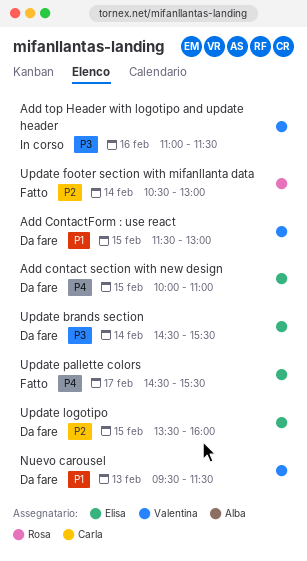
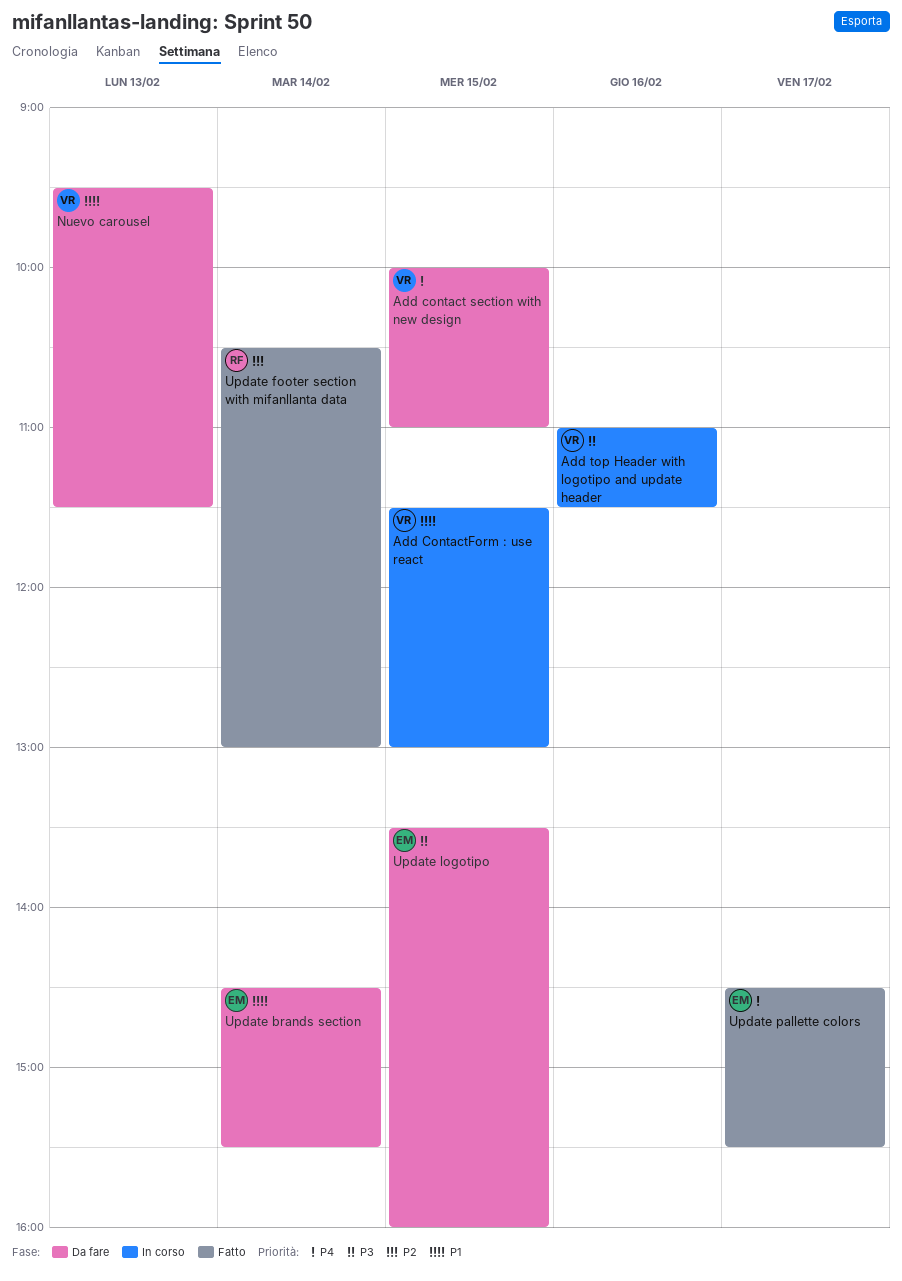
Add contact section with new design, owner: Elisa -> Valentina
Add ContactForm : use react, status: Da fare -> In corso
Update brands section, priority: P3 -> P1
Update logotipo, priority: P2 -> P3

